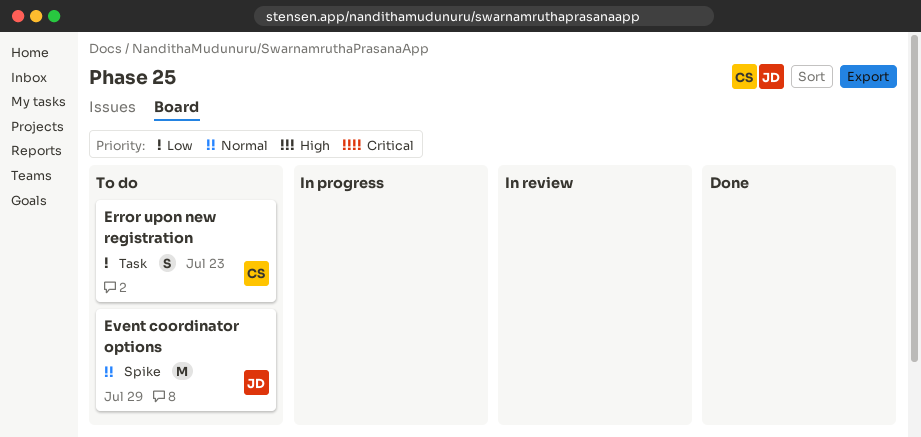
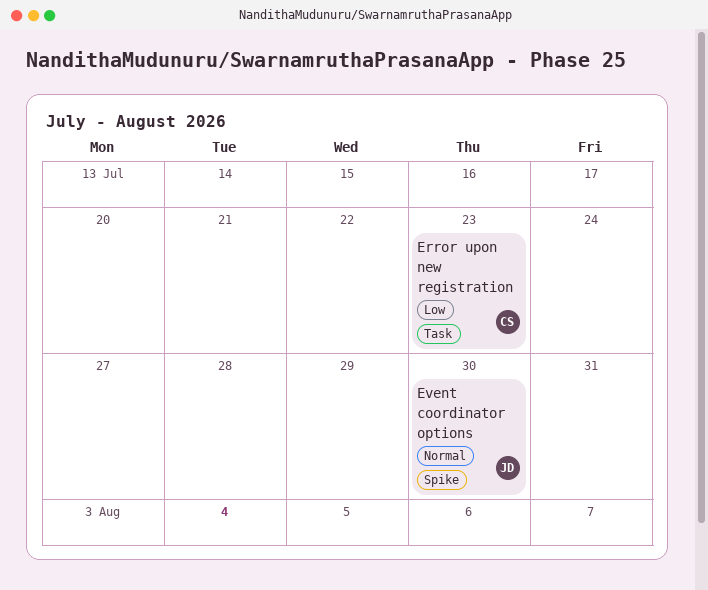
Event coordinator options, due: Jul 29 -> Jul 30

